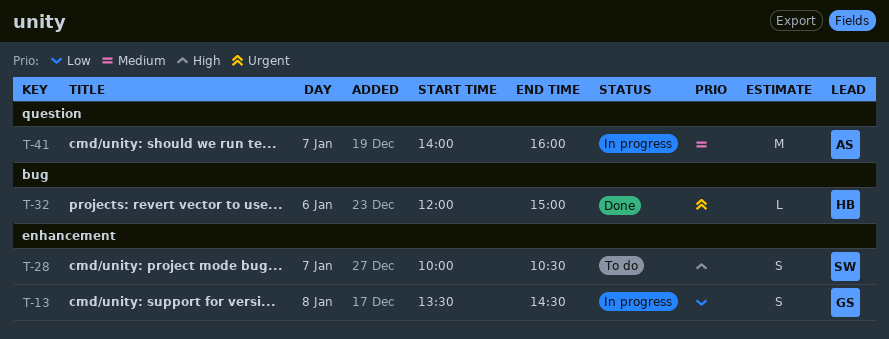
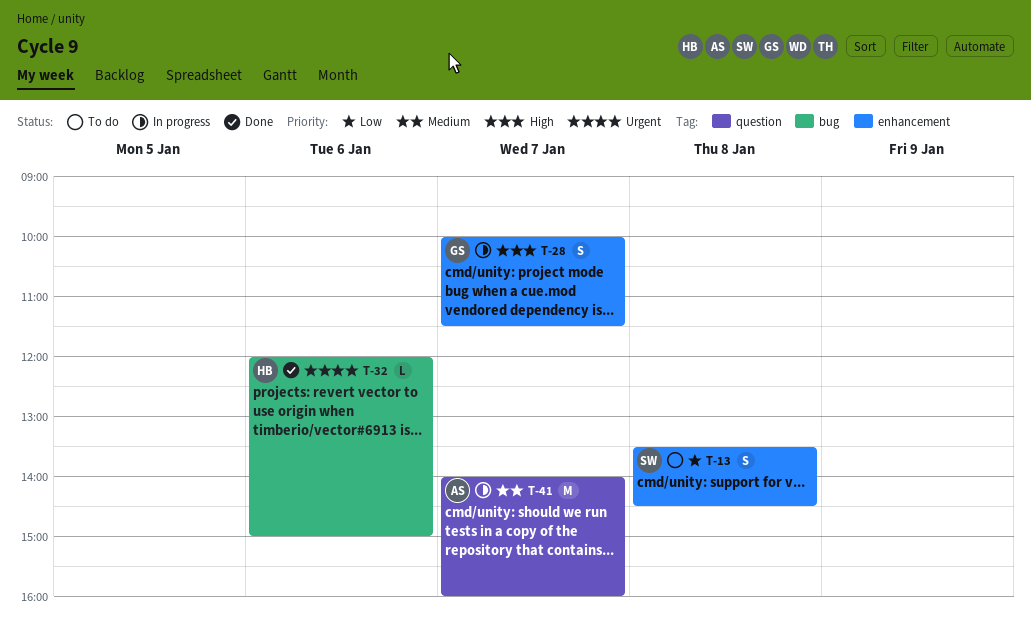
T-13, status: In progress -> To do
T-13, owner: GS -> SW
T-28, status: To do -> In progress
T-28, owner: SW -> GS
T-28, ends: 10:30 -> 11:30

